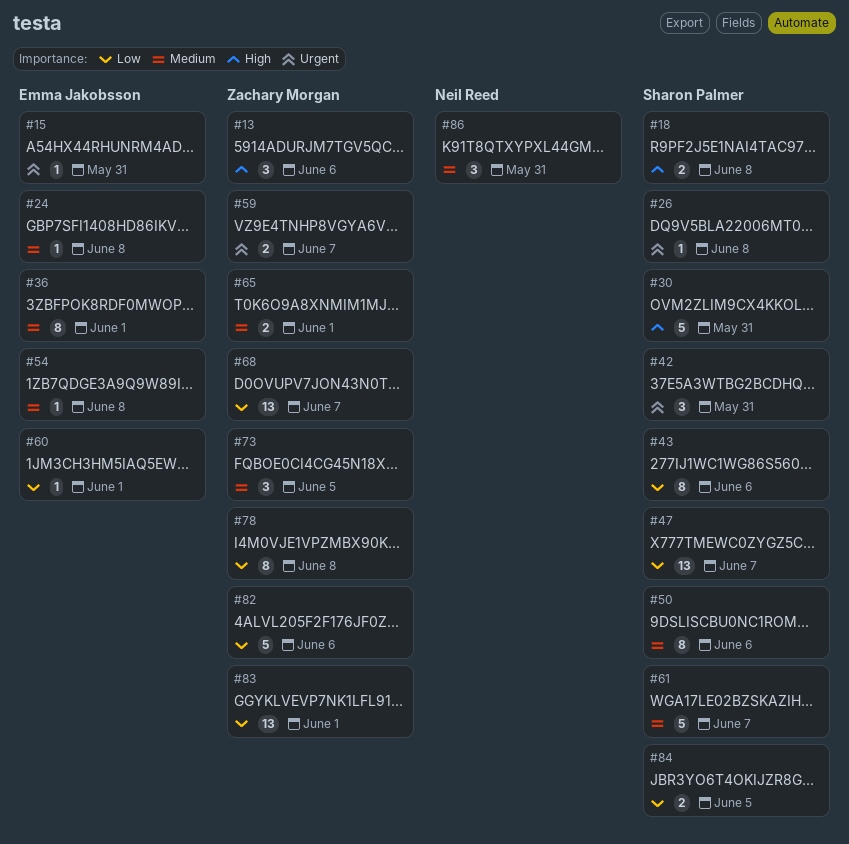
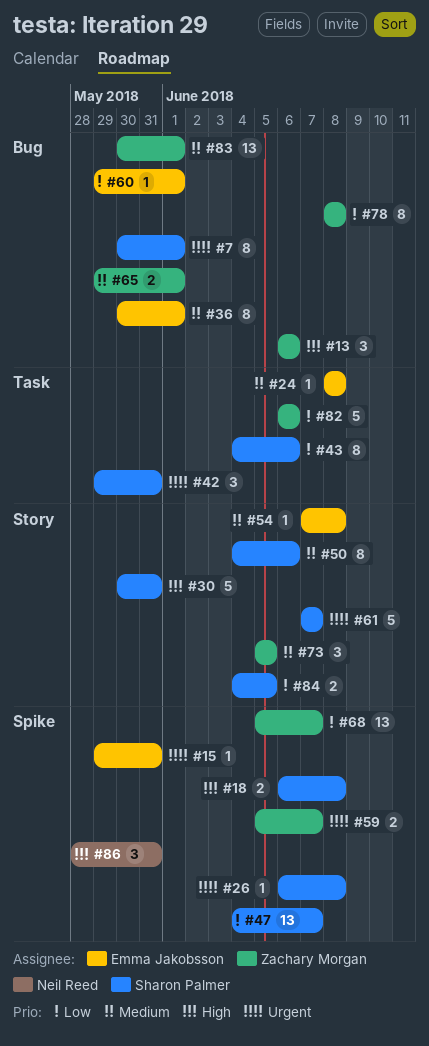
#7: none -> present
#61, priority: Medium -> Urgent
#83, priority: Low -> Medium
#86, priority: Medium -> High

